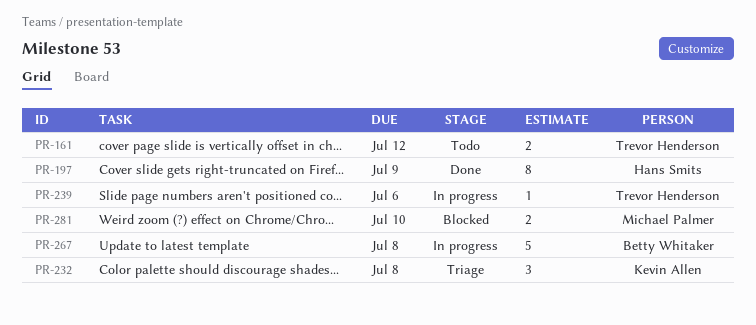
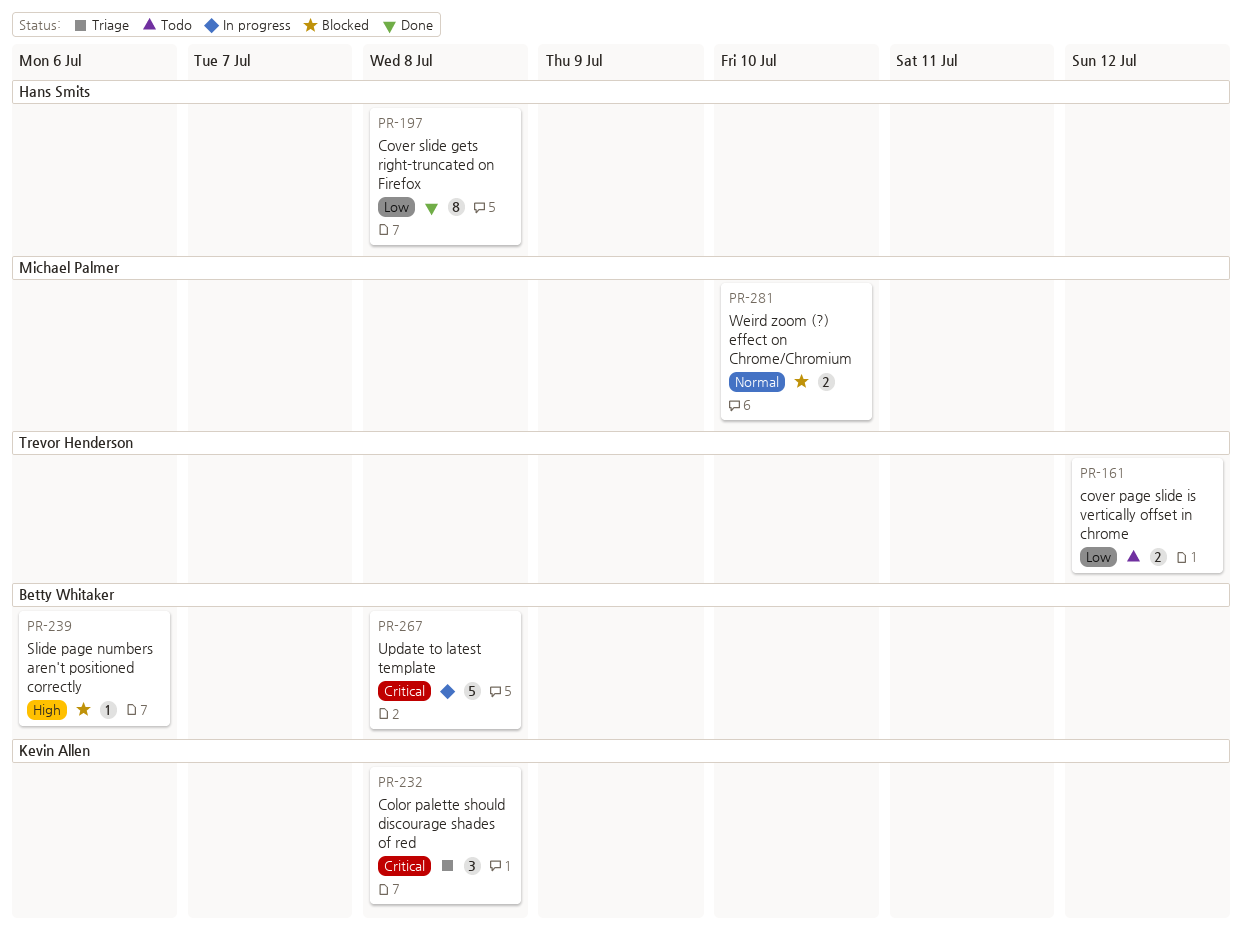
PR-197, due: Jul 9 -> Jul 8
PR-239, status: In progress -> Blocked
PR-239, owner: Trevor Henderson -> Betty Whitaker

